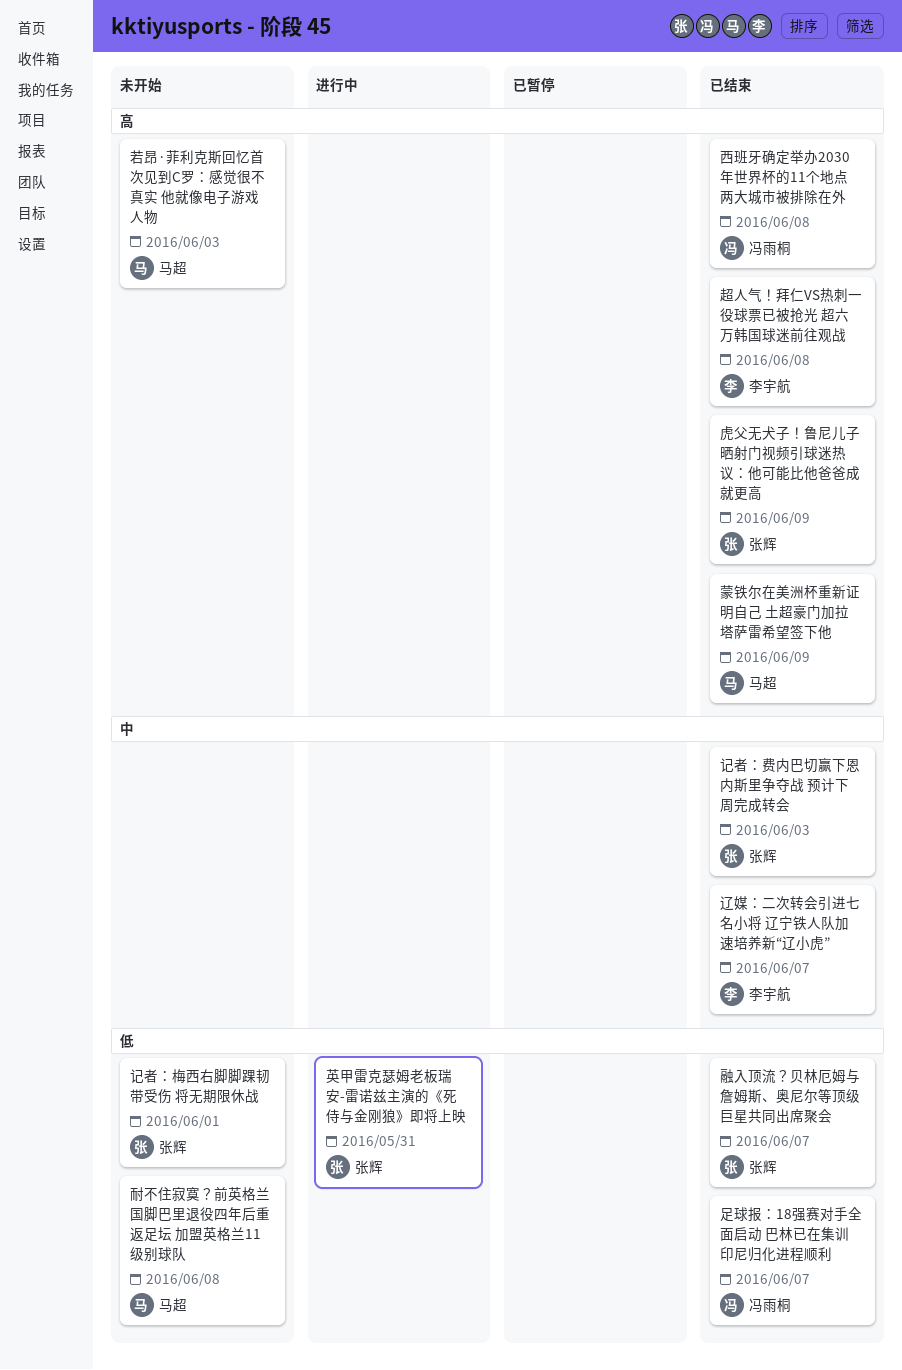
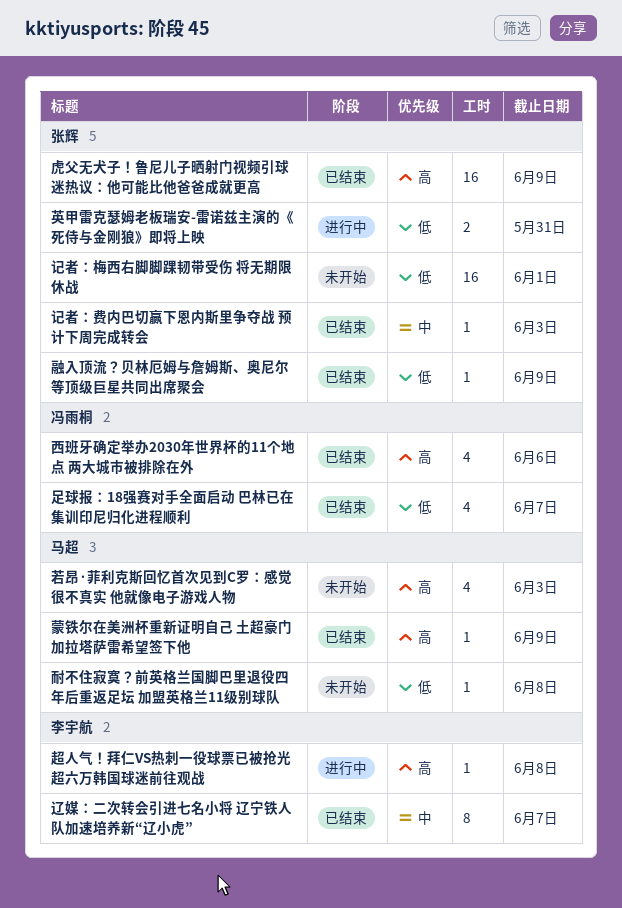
融入顶流？贝林厄姆与詹姆斯、奥尼尔等顶级巨星共同出席聚会, due: Jun 7 -> Jun 9
西班牙确定举办2030年世界杯的11个地点 两大城市被排除在外, due: Jun 8 -> Jun 6
超人气！拜仁VS热刺一役球票已被抢光 超六万韩国球迷前往观战, status: 已结束 -> 进行中

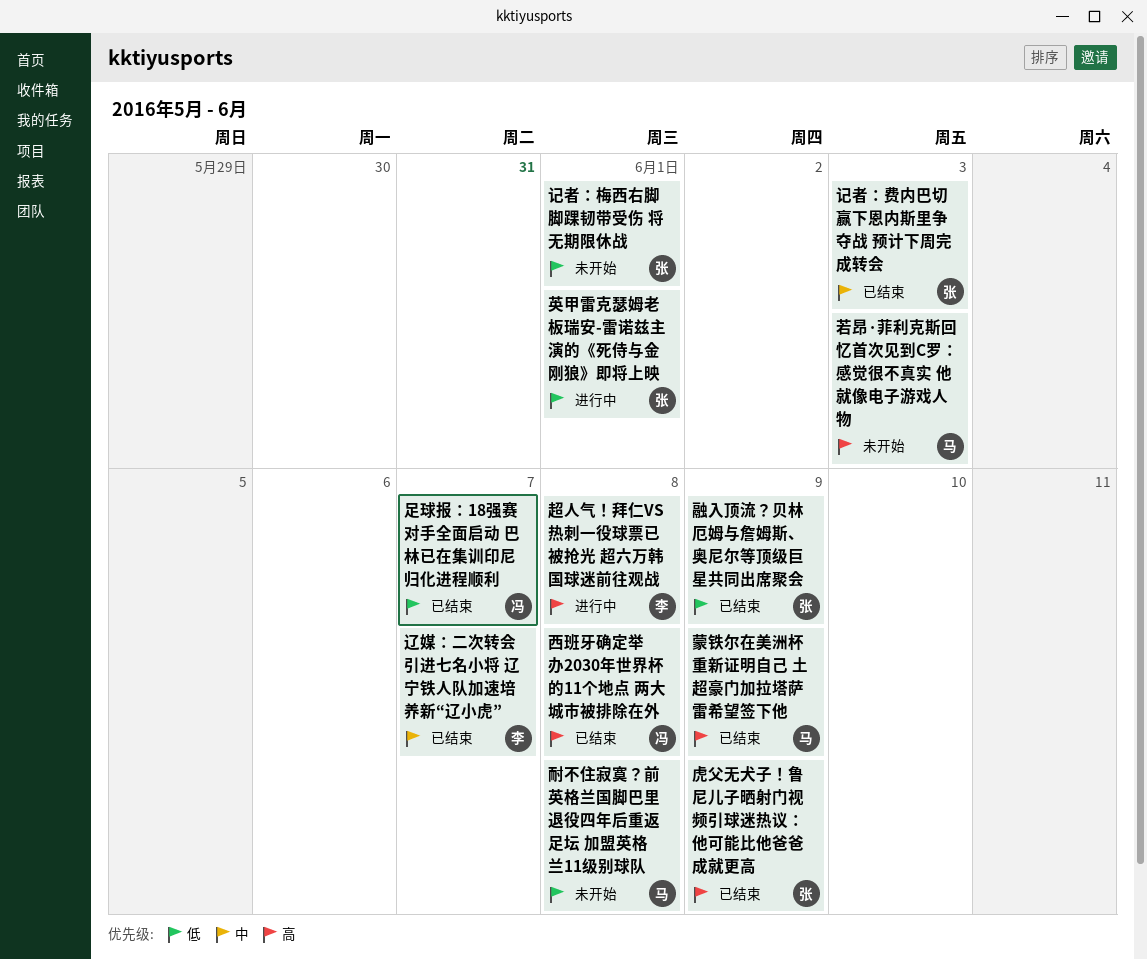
英甲雷克瑟姆老板瑞安-雷诺兹主演的《死侍与金刚狼》即将上映, due: May 31 -> Jun 1
西班牙确定举办2030年世界杯的11个地点 两大城市被排除在外, due: Jun 6 -> Jun 8

